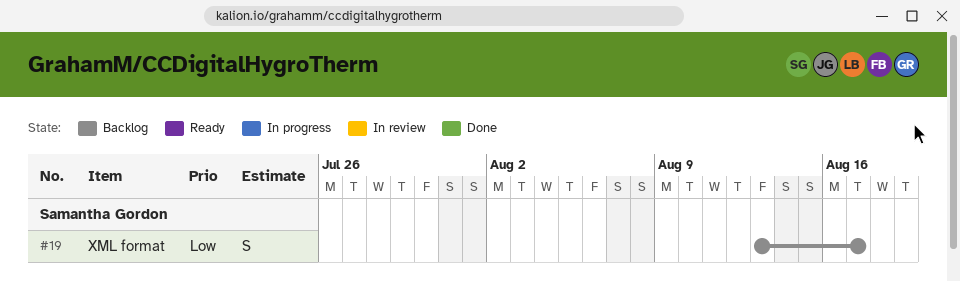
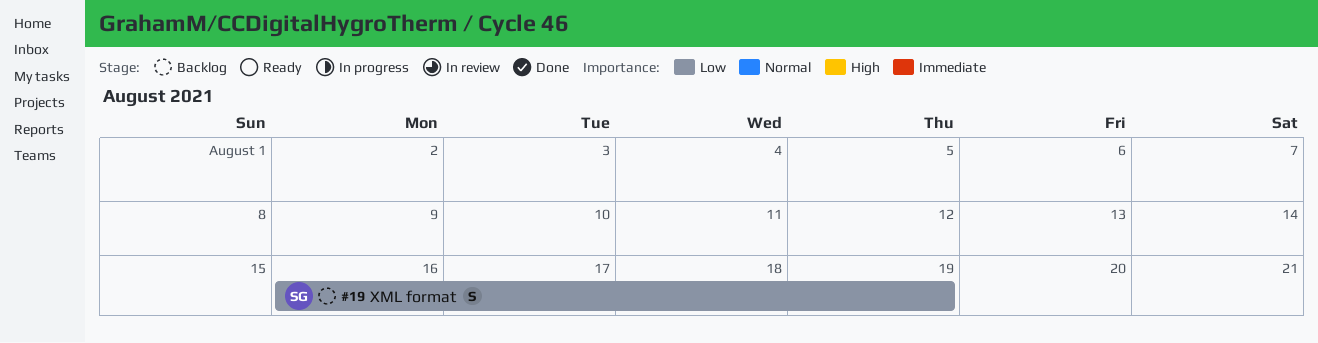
#19, start: Aug 13 -> Aug 16
#19, due: Aug 17 -> Aug 19

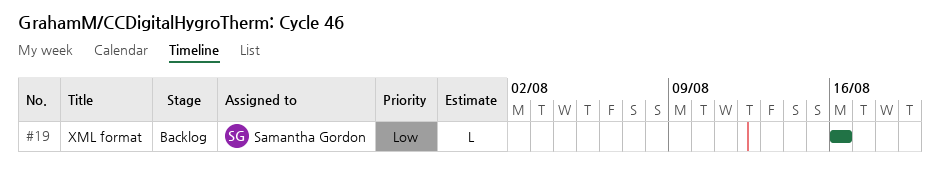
#19, estimate: S -> L
#19, due: Aug 19 -> Aug 16

